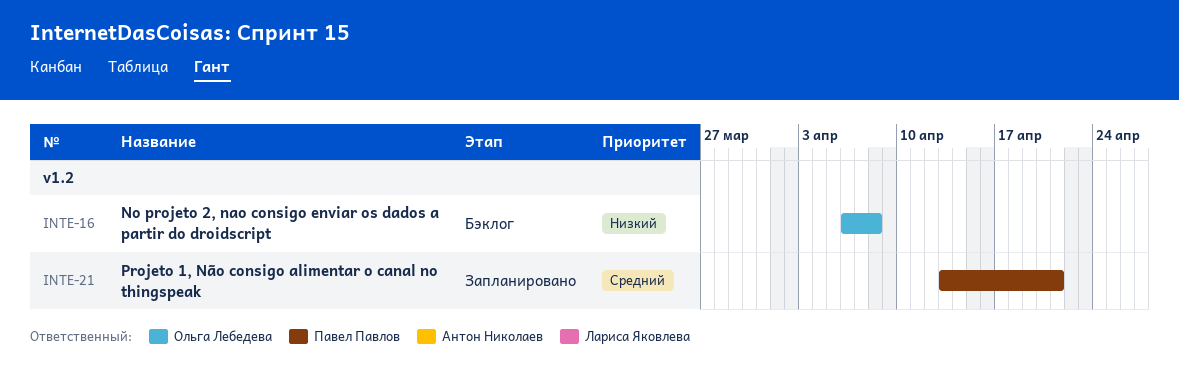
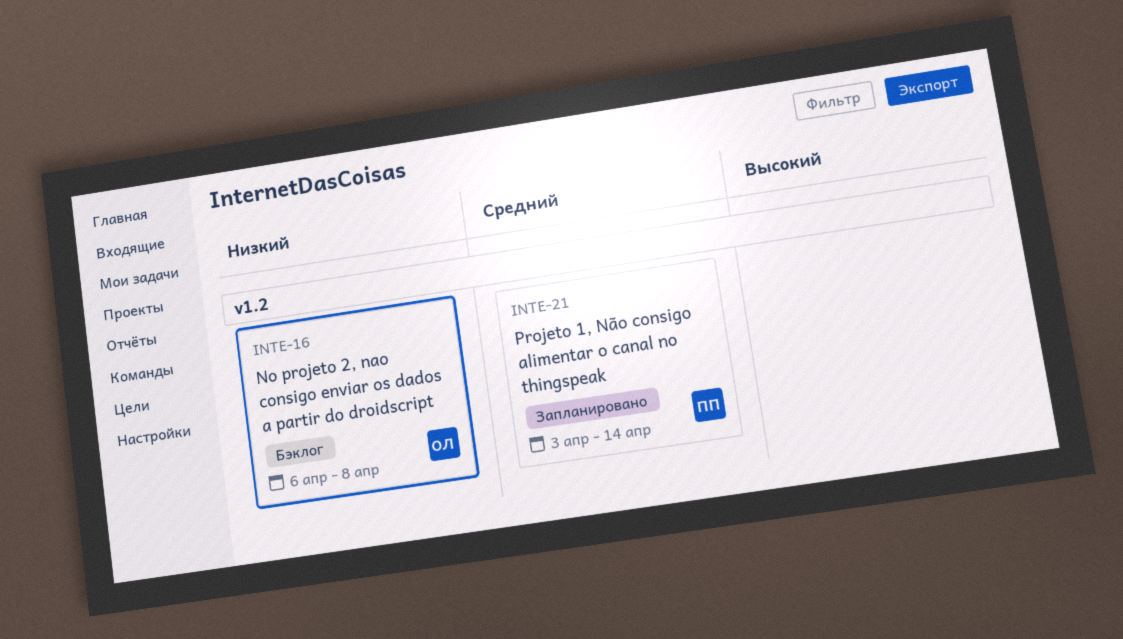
INTE-21, start: Apr 13 -> Apr 3
INTE-21, due: Apr 21 -> Apr 14

